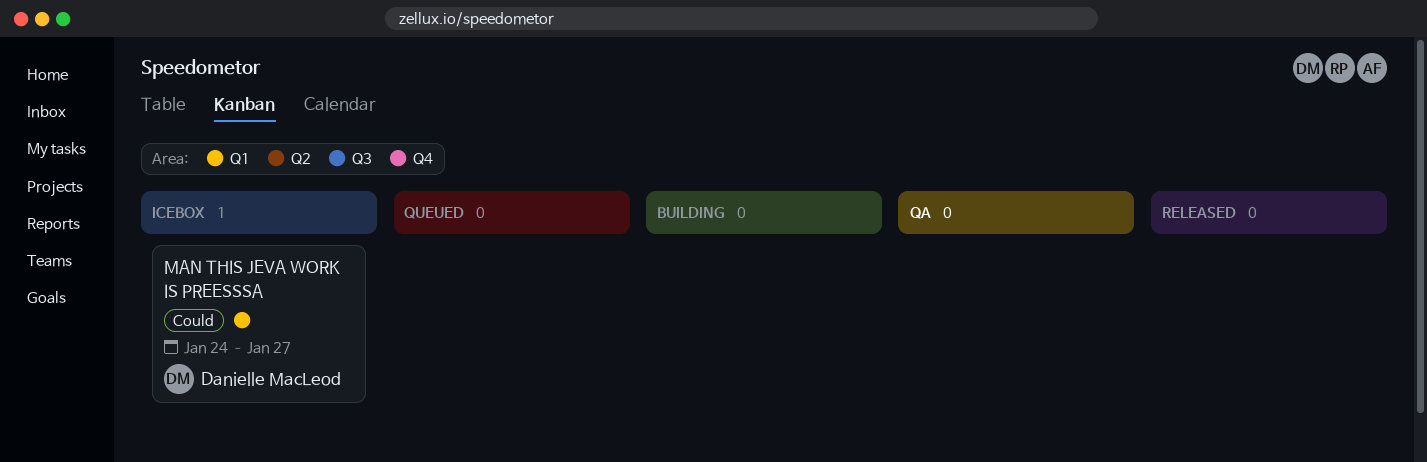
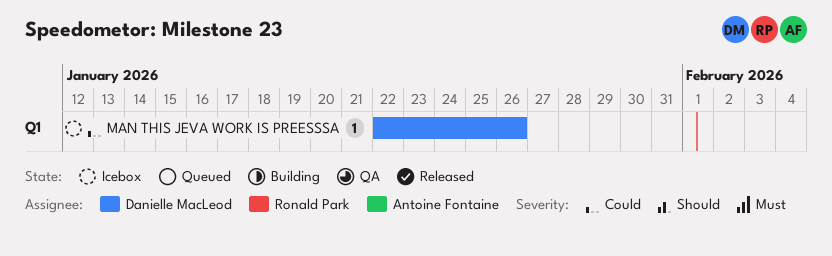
MAN THIS JEVA WORK IS PREESSSA, start: Jan 24 -> Jan 22
MAN THIS JEVA WORK IS PREESSSA, due: Jan 27 -> Jan 26

